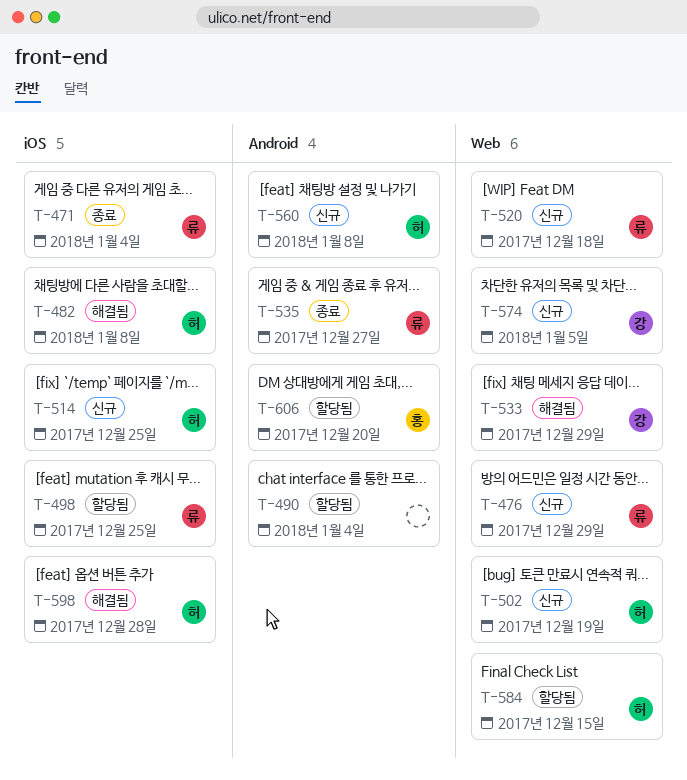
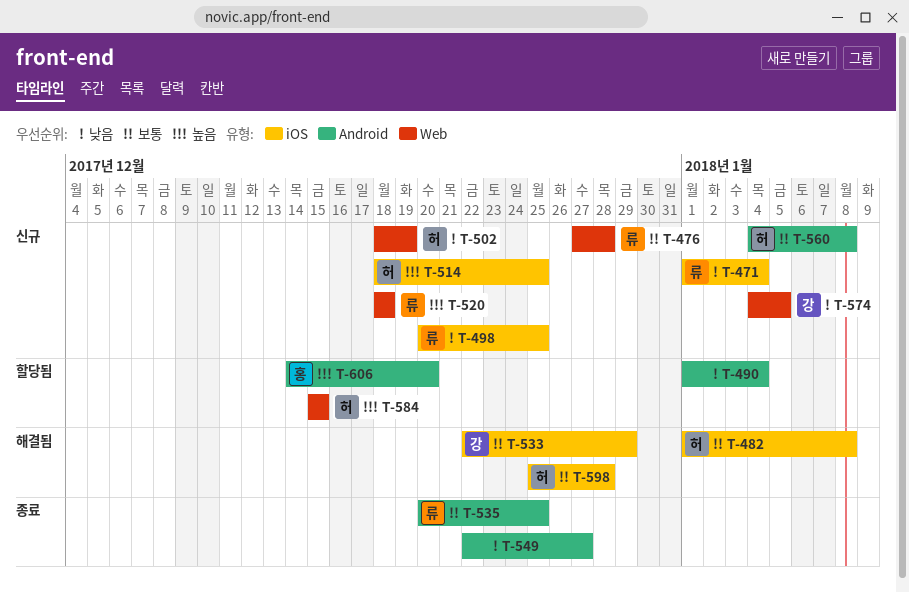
T-471, status: 종료 -> 신규
T-476, due: Dec 29 -> Dec 28
T-498, status: 할당됨 -> 신규
T-533, label: Web -> iOS
T-535, due: Dec 27 -> Dec 25
T-549: none -> present

